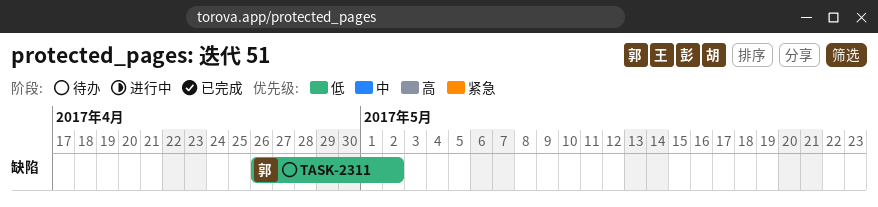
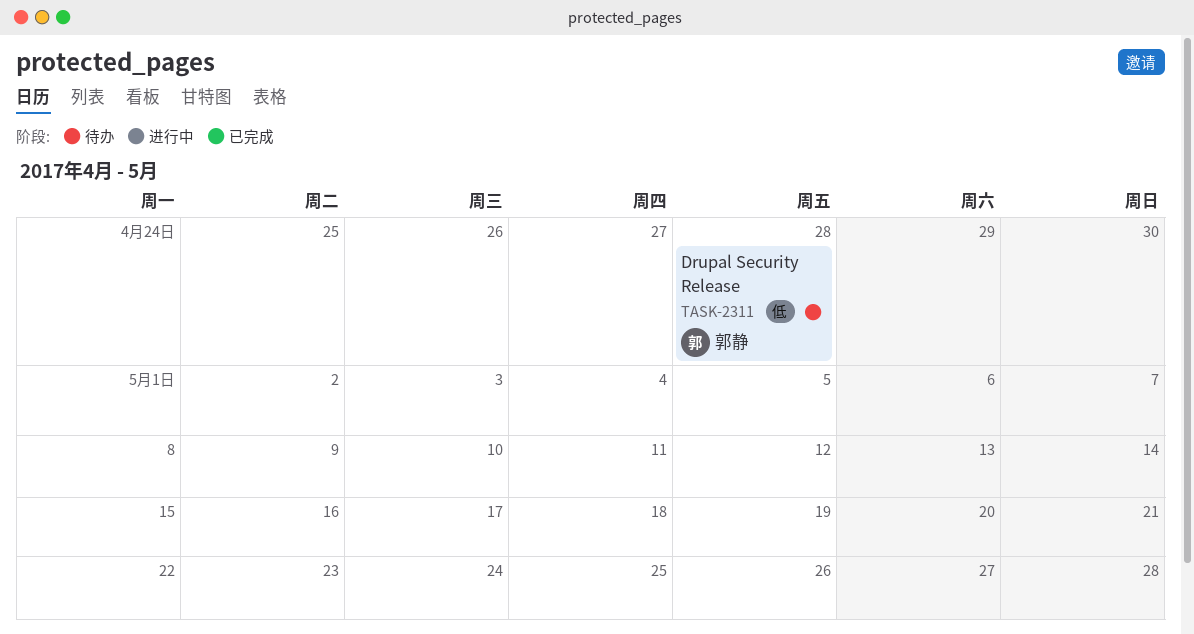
TASK-2311, due: May 2 -> Apr 28

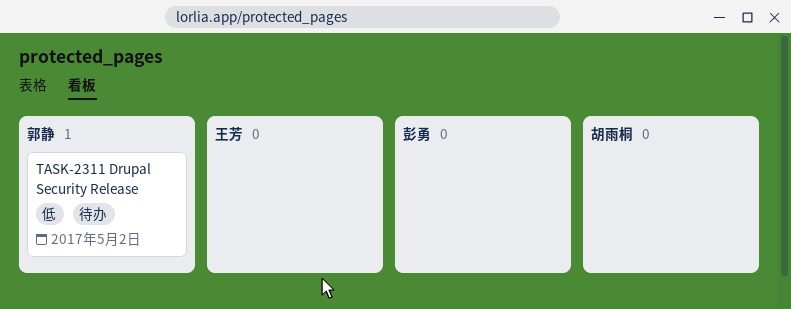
TASK-2311, due: Apr 28 -> May 2

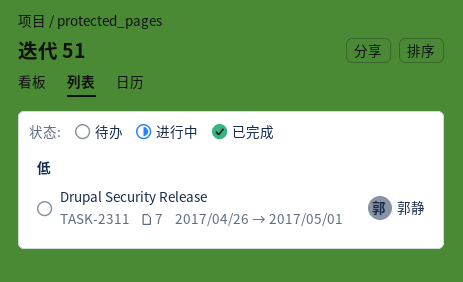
TASK-2311, due: May 2 -> May 1

